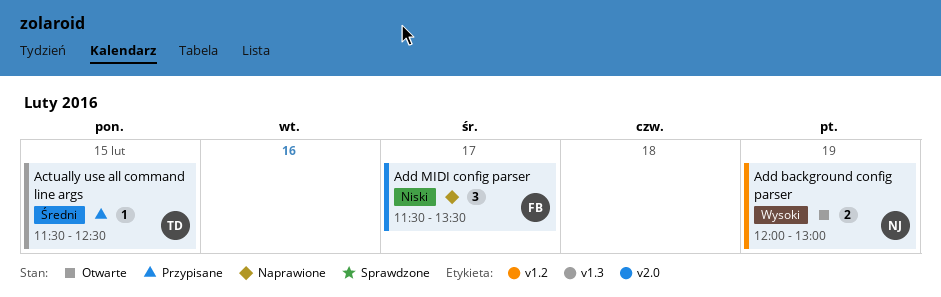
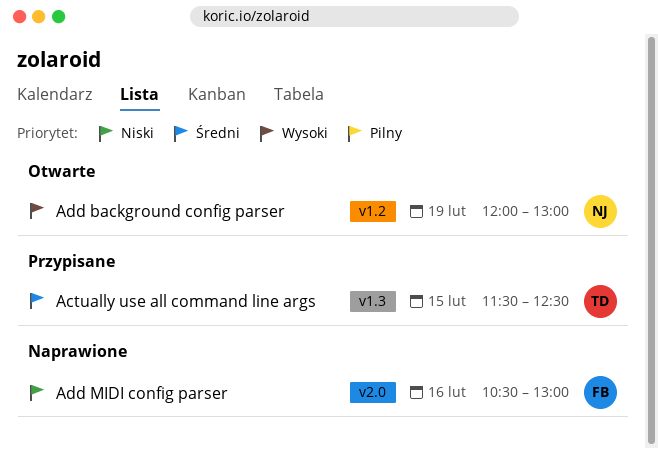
Add MIDI config parser, day: Feb 17 -> Feb 16
Add MIDI config parser, begins: 11:30 -> 10:30
Add MIDI config parser, ends: 13:30 -> 13:00

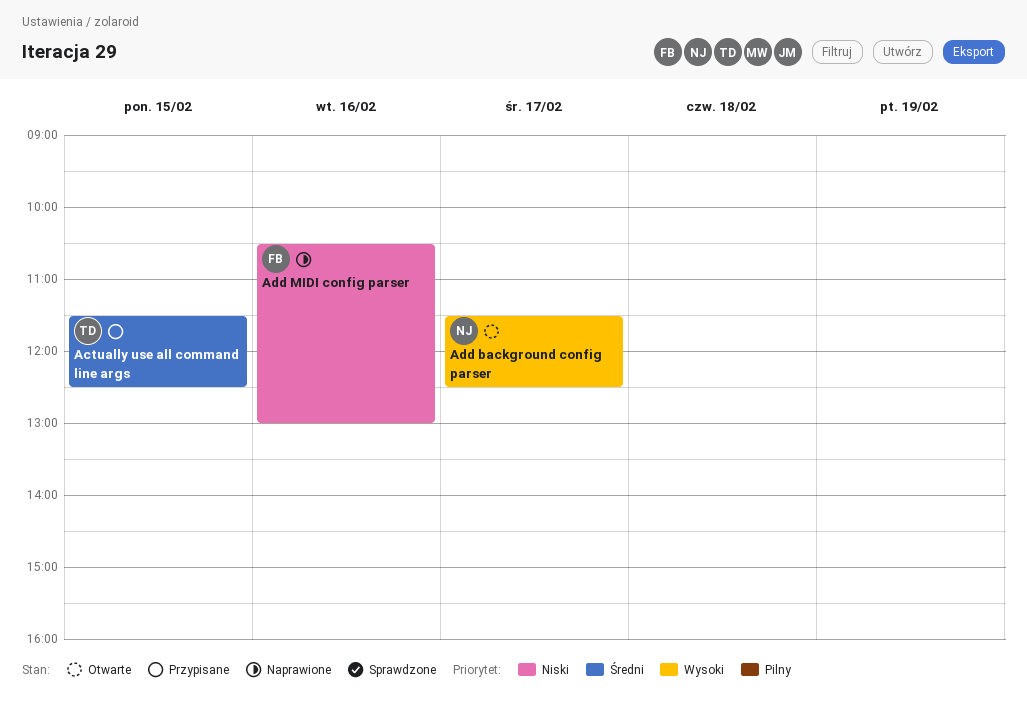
Add background config parser, day: Feb 19 -> Feb 17
Add background config parser, begins: 12:00 -> 11:30
Add background config parser, ends: 13:00 -> 12:30

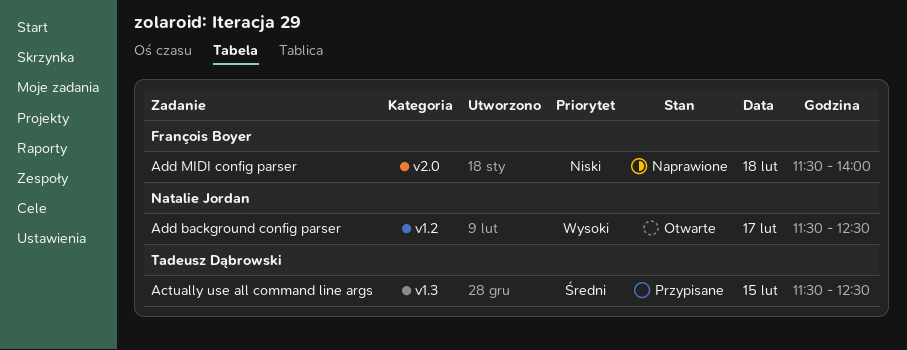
Add MIDI config parser, day: Feb 16 -> Feb 18
Add MIDI config parser, begins: 10:30 -> 11:30
Add MIDI config parser, ends: 13:00 -> 14:00

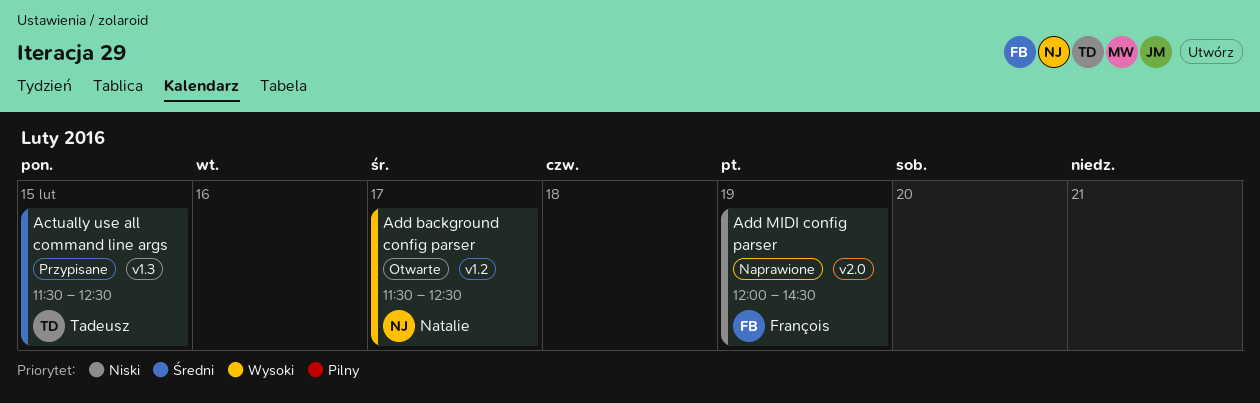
Add MIDI config parser, day: Feb 18 -> Feb 19
Add MIDI config parser, begins: 11:30 -> 12:00
Add MIDI config parser, ends: 14:00 -> 14:30

